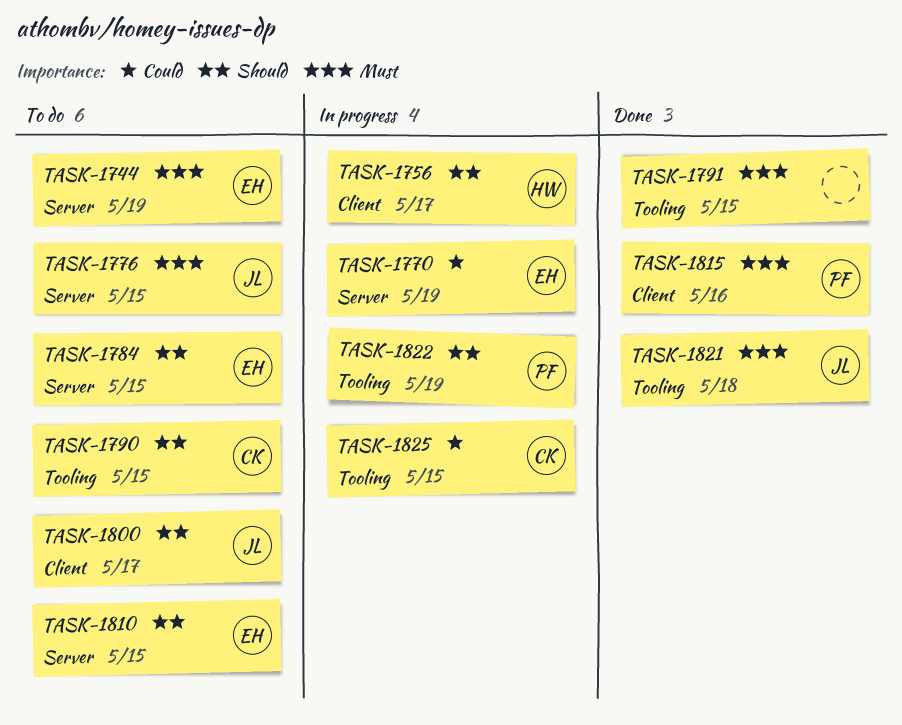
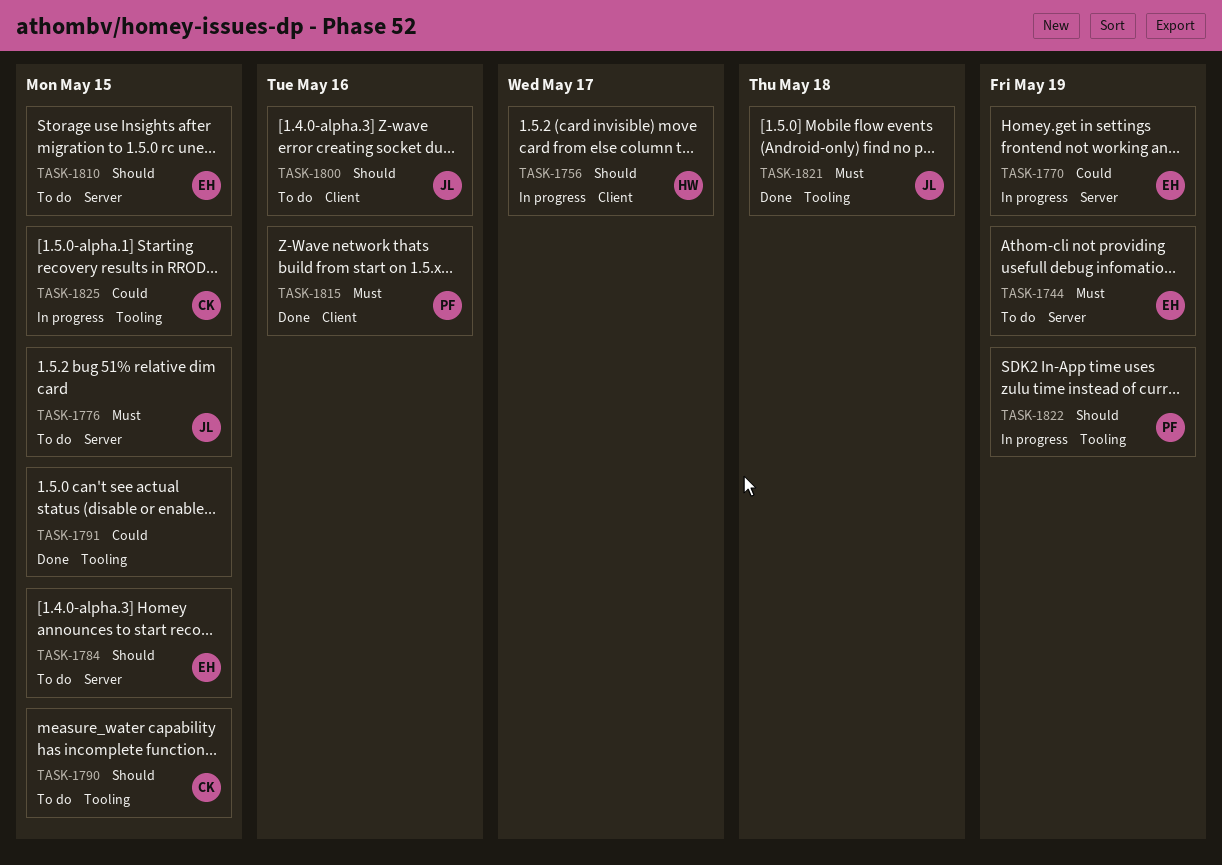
TASK-1791, priority: Must -> Could
TASK-1800, due: May 17 -> May 16

